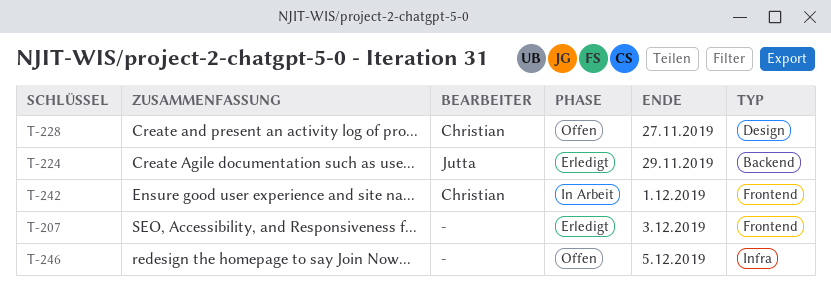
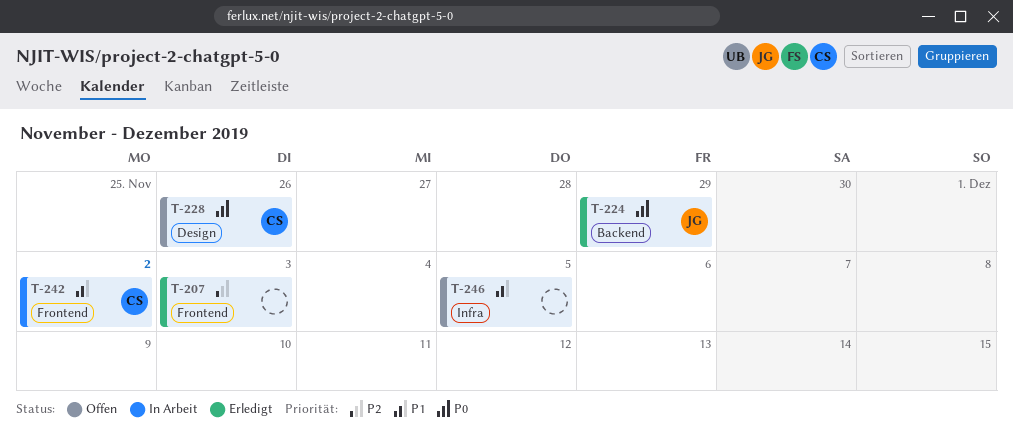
T-228, due: Nov 27 -> Nov 26
T-242, due: Dec 1 -> Dec 2

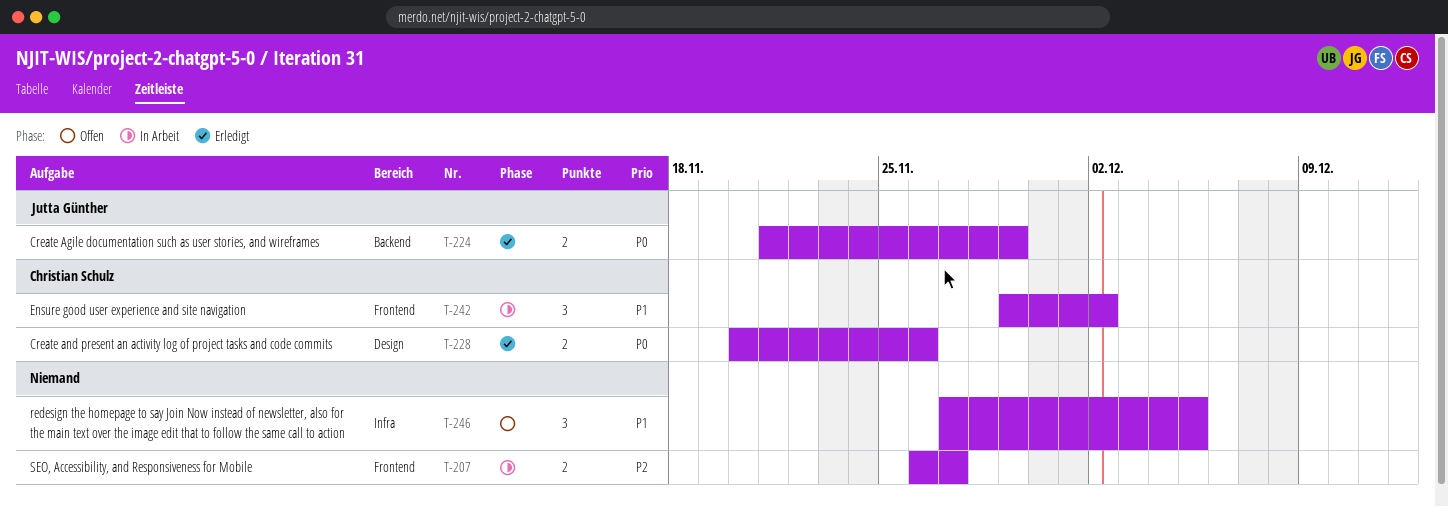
T-207, status: Erledigt -> In Arbeit
T-207, due: Dec 3 -> Nov 27
T-228, status: Offen -> Erledigt

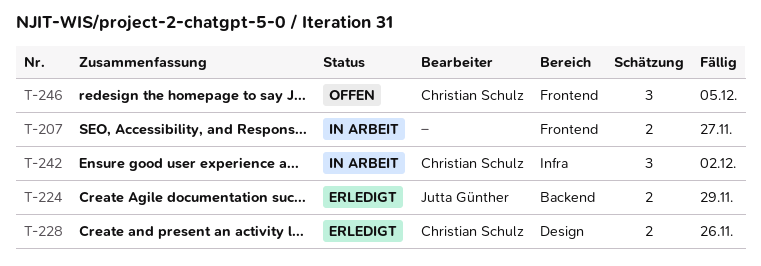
T-242, label: Frontend -> Infra
T-246, owner: none -> Christian Schulz
T-246, label: Infra -> Frontend

